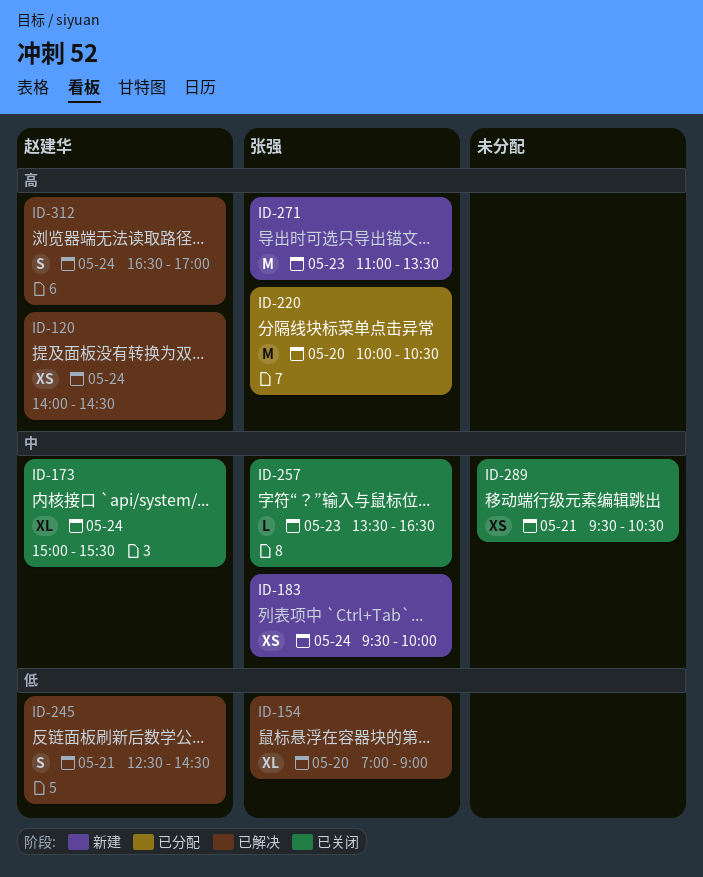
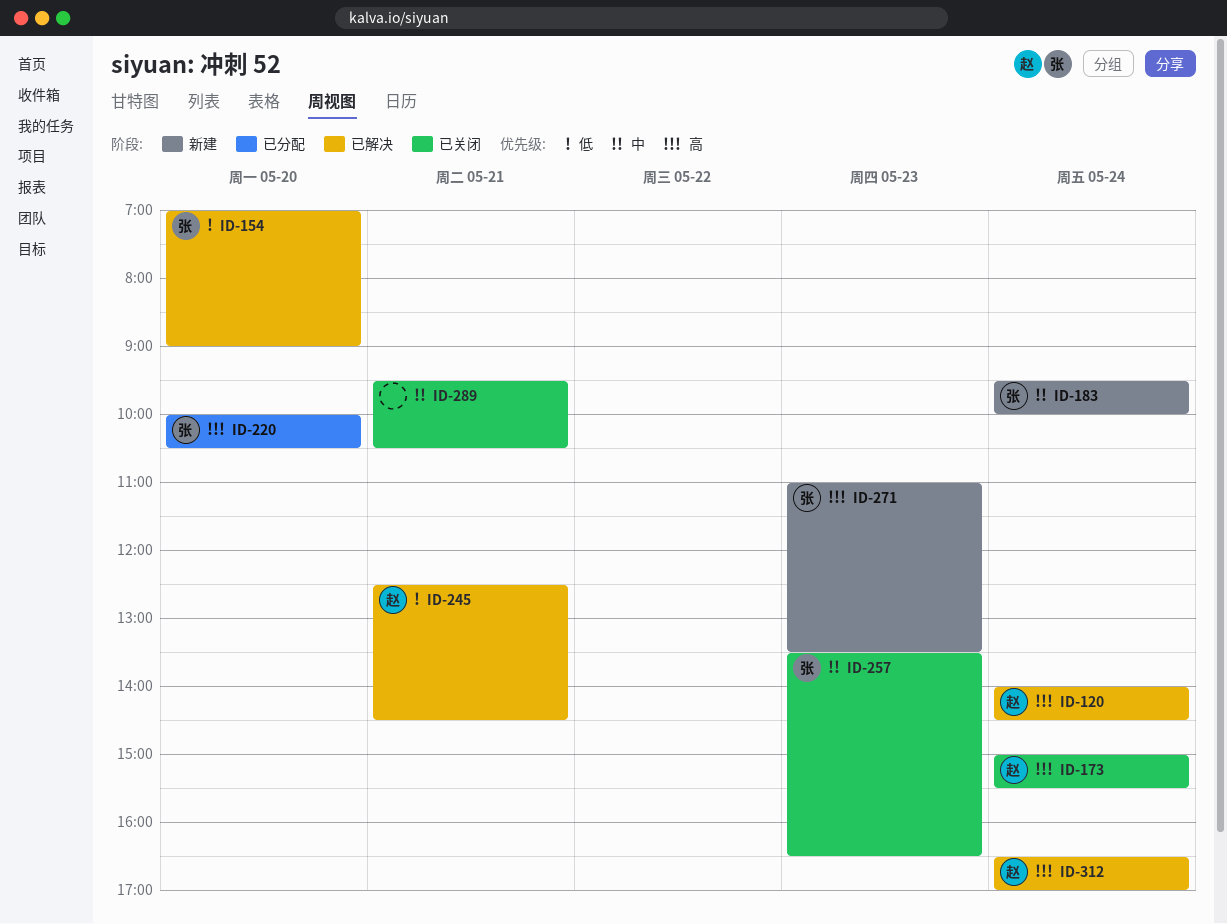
ID-173, priority: 中 -> 高

